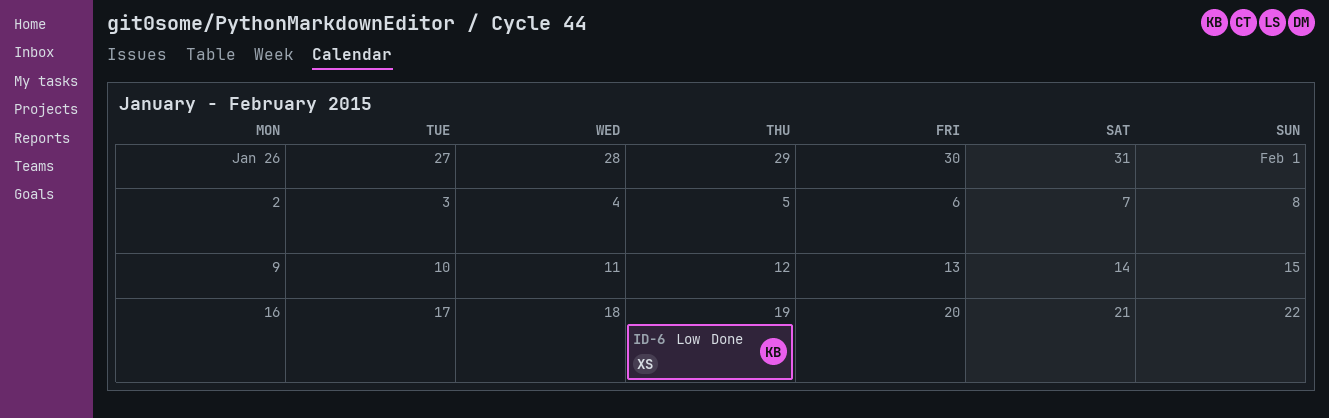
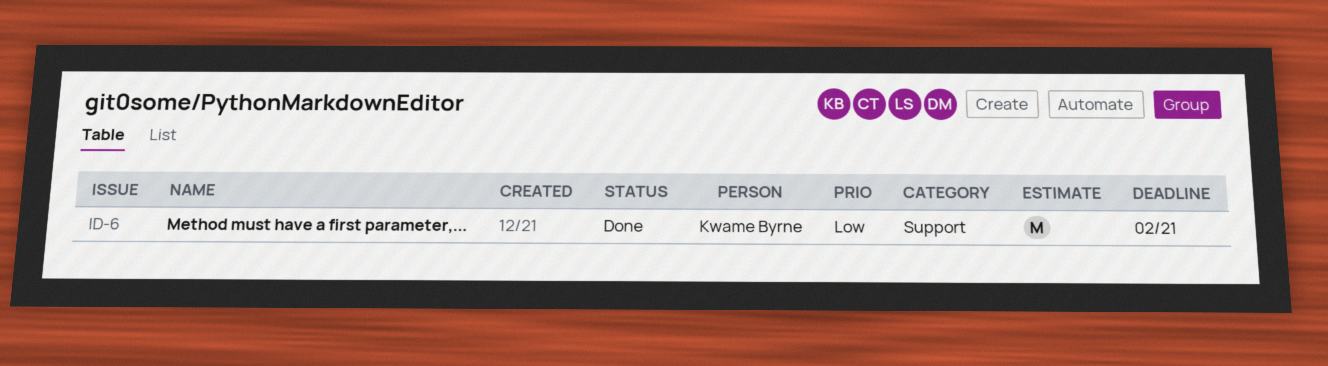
ID-6, estimate: XS -> M
ID-6, due: Feb 19 -> Feb 21

